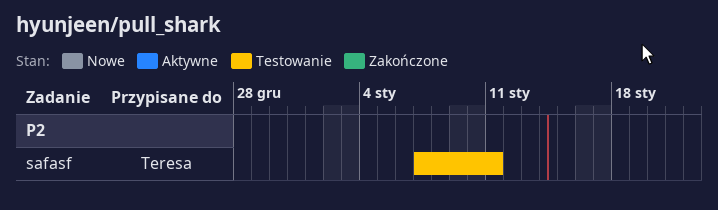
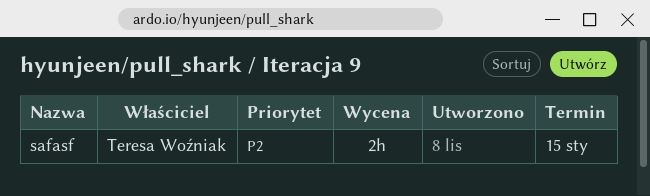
safasf, due: Jan 11 -> Jan 15

